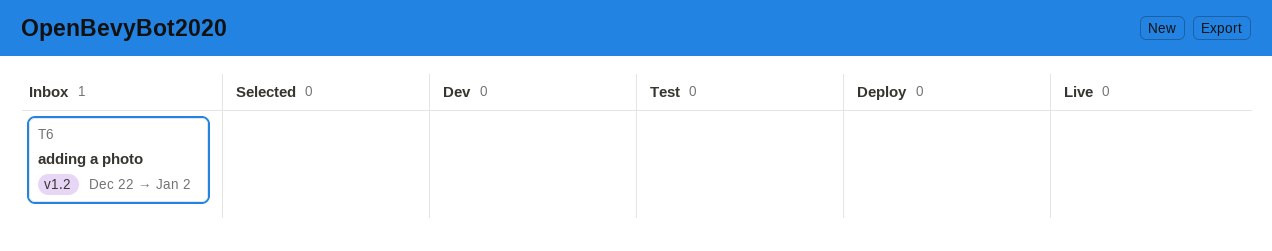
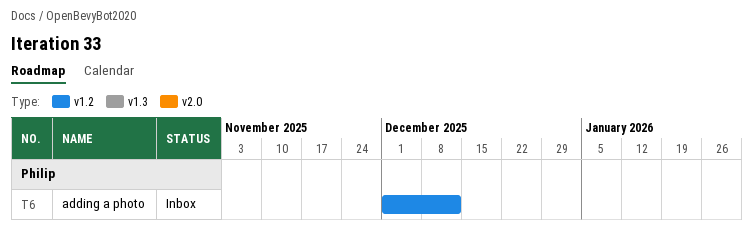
T6, start: Dec 22 -> Dec 1
T6, due: Jan 2 -> Dec 12

